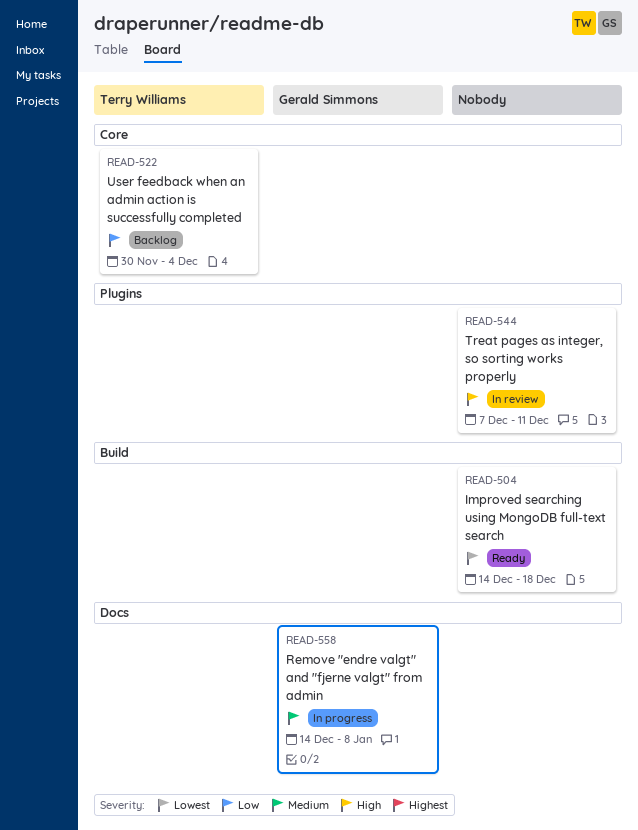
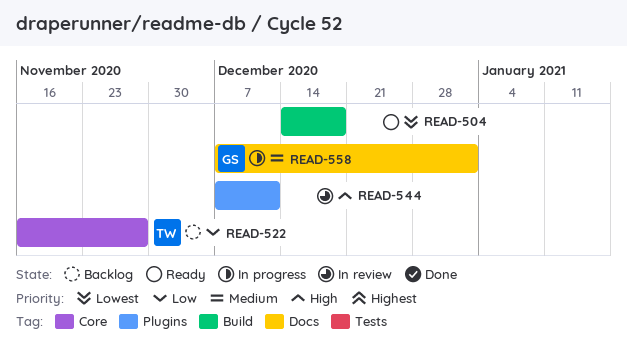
READ-522, start: Nov 30 -> Nov 16
READ-522, due: Dec 4 -> Nov 27
READ-558, start: Dec 14 -> Dec 7
READ-558, due: Jan 8 -> Jan 1

